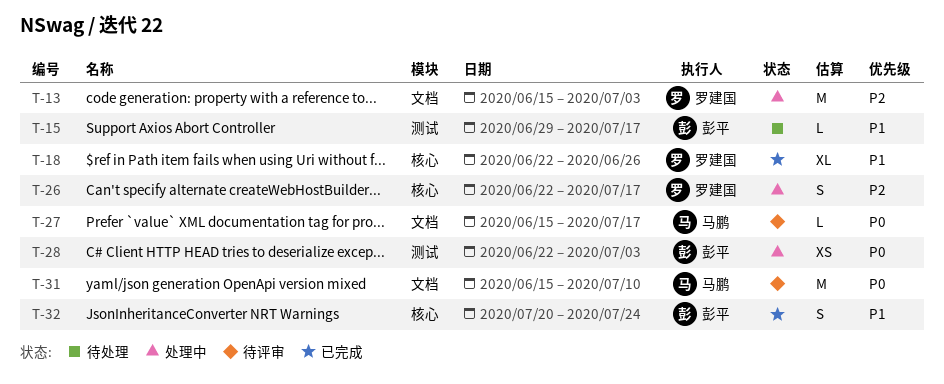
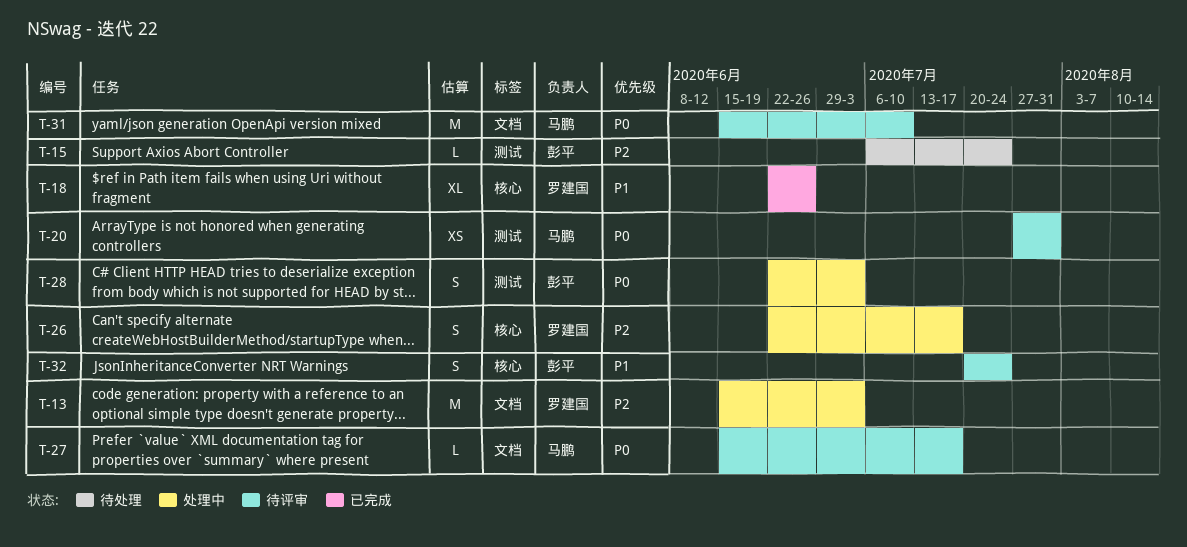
T-15, priority: P1 -> P2
T-15, start: Jun 29 -> Jul 6
T-15, due: Jul 17 -> Jul 24
T-20: none -> present
T-28, estimate: XS -> S
T-32, status: 已完成 -> 待评审

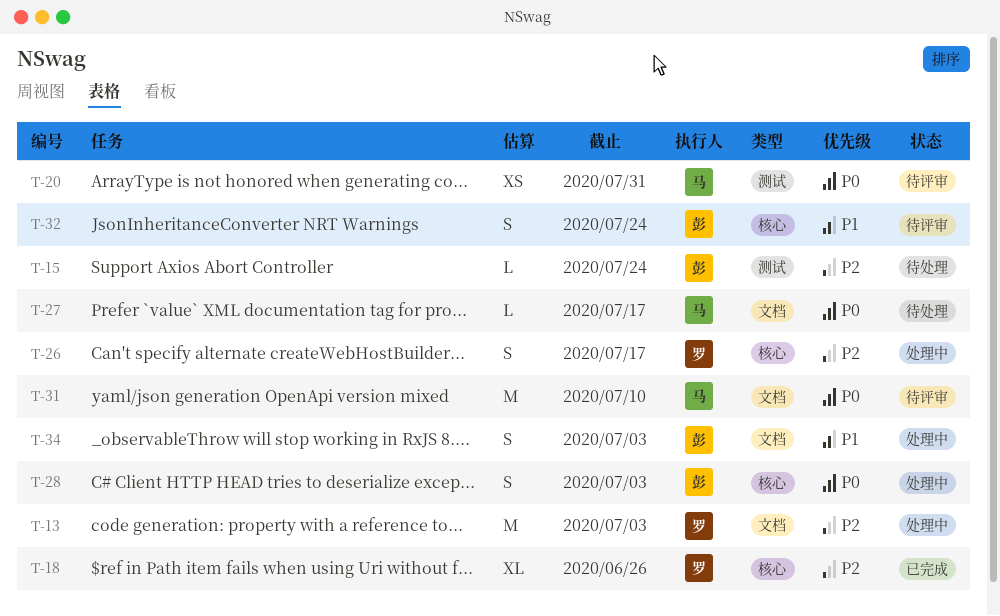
T-18, priority: P1 -> P2
T-27, status: 待评审 -> 待处理
T-28, label: 测试 -> 核心
T-34: none -> present

